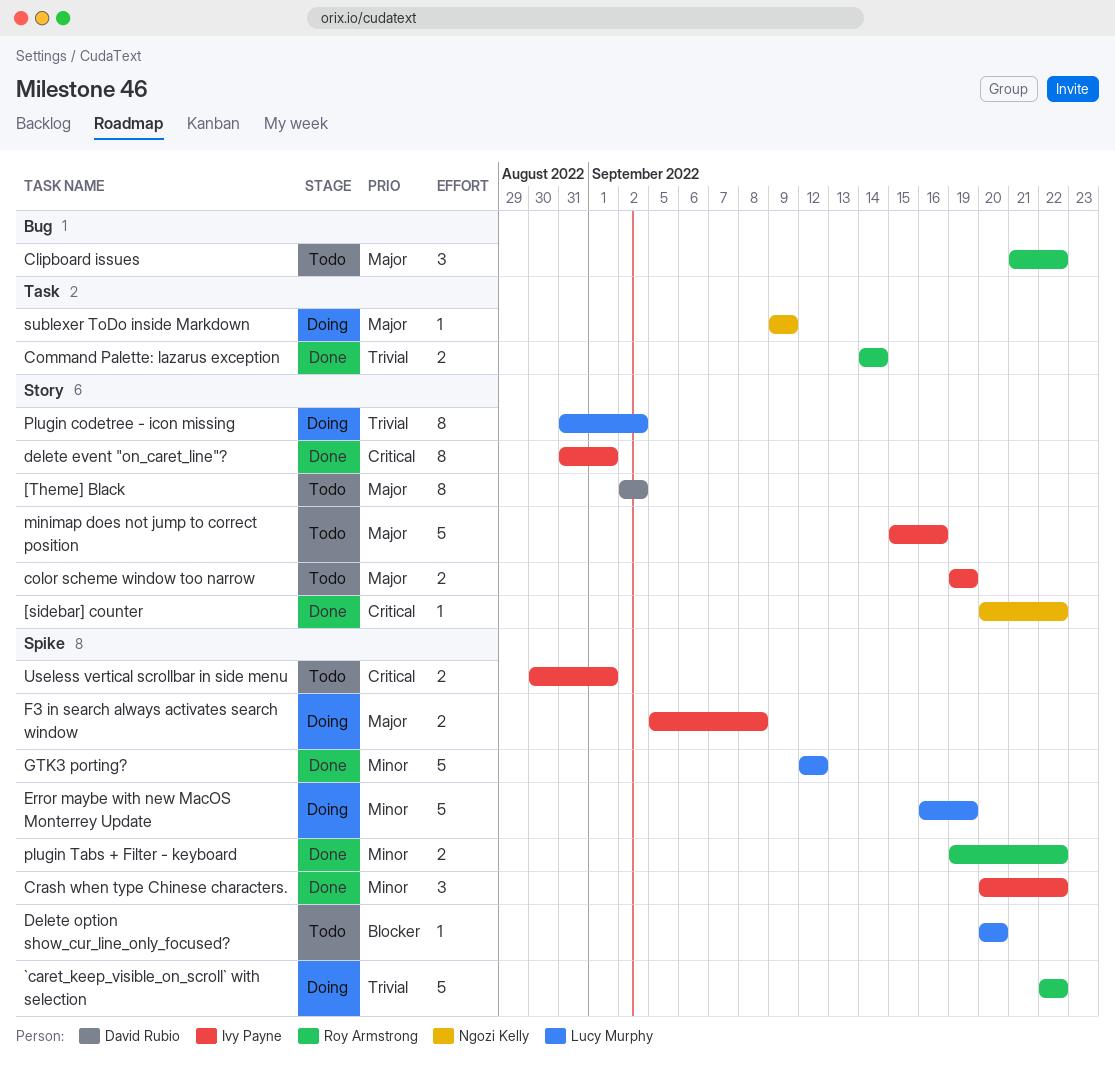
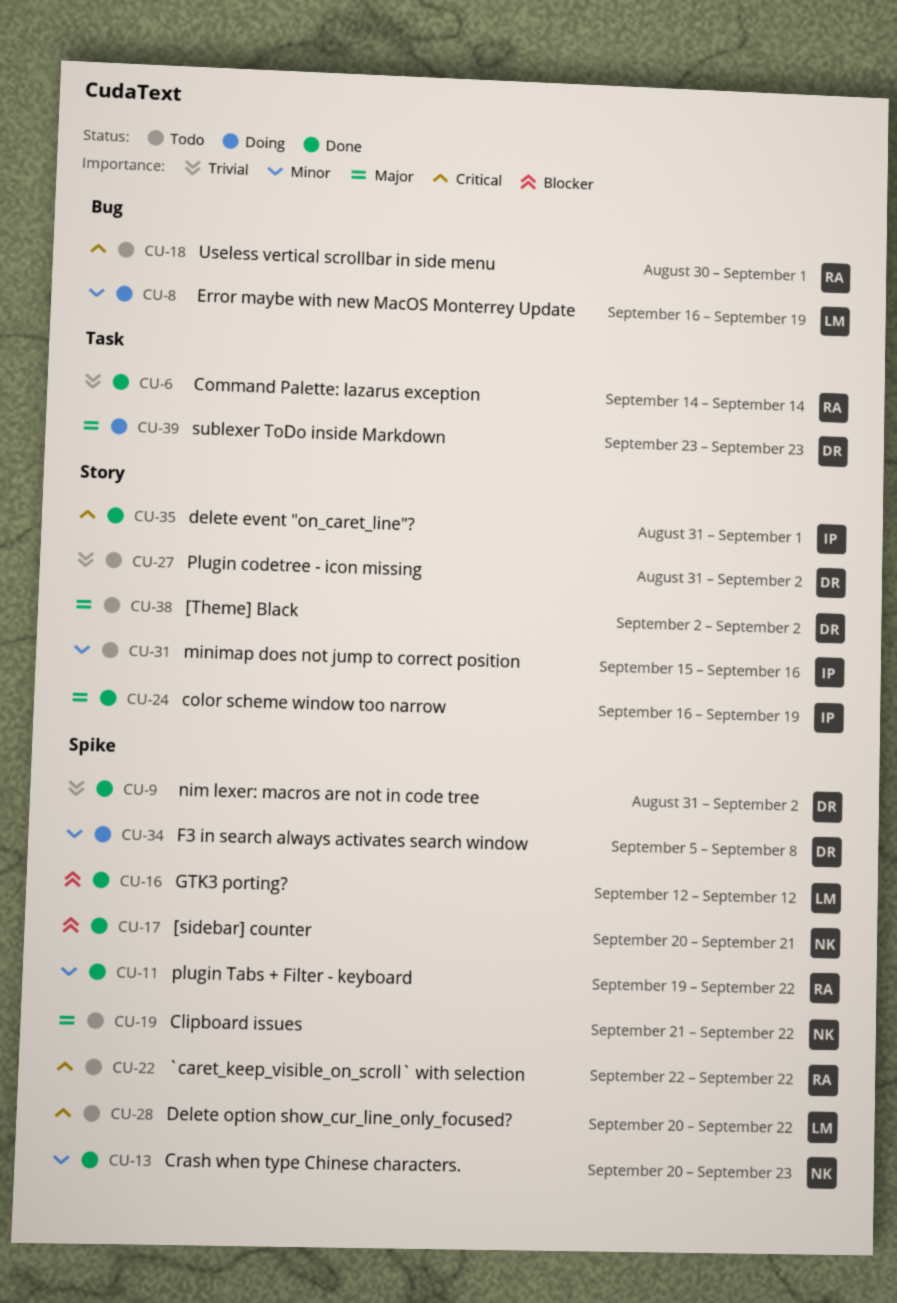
[sidebar] counter, priority: Critical -> Blocker
[sidebar] counter, label: Story -> Spike
[sidebar] counter, due: Sep 22 -> Sep 21
`caret_keep_visible_on_scroll` with selection, status: Doing -> Todo
`caret_keep_visible_on_scroll` with selection, priority: Trivial -> Critical
Clipboard issues, owner: Roy Armstrong -> Ngozi Kelly
Clipboard issues, label: Bug -> Spike
color scheme window too narrow, status: Todo -> Done
color scheme window too narrow, start: Sep 19 -> Sep 16
Crash when type Chinese characters., owner: Ivy Payne -> Ngozi Kelly
Crash when type Chinese characters., due: Sep 22 -> Sep 23
Delete option show_cur_line_only_focused?, priority: Blocker -> Critical
Delete option show_cur_line_only_focused?, due: Sep 20 -> Sep 22
Error maybe with new MacOS Monterrey Update, label: Spike -> Bug
F3 in search always activates search window, owner: Ivy Payne -> David Rubio
F3 in search always activates search window, priority: Major -> Minor
GTK3 porting?, priority: Minor -> Blocker
minimap does not jump to correct position, priority: Major -> Minor
nim lexer: macros are not in code tree: none -> present
Plugin codetree - icon missing, status: Doing -> Todo
Plugin codetree - icon missing, owner: Lucy Murphy -> David Rubio
sublexer ToDo inside Markdown, owner: Ngozi Kelly -> David Rubio
sublexer ToDo inside Markdown, start: Sep 9 -> Sep 23
sublexer ToDo inside Markdown, due: Sep 9 -> Sep 23
Useless vertical scrollbar in side menu, owner: Ivy Payne -> Roy Armstrong
Useless vertical scrollbar in side menu, label: Spike -> Bug

